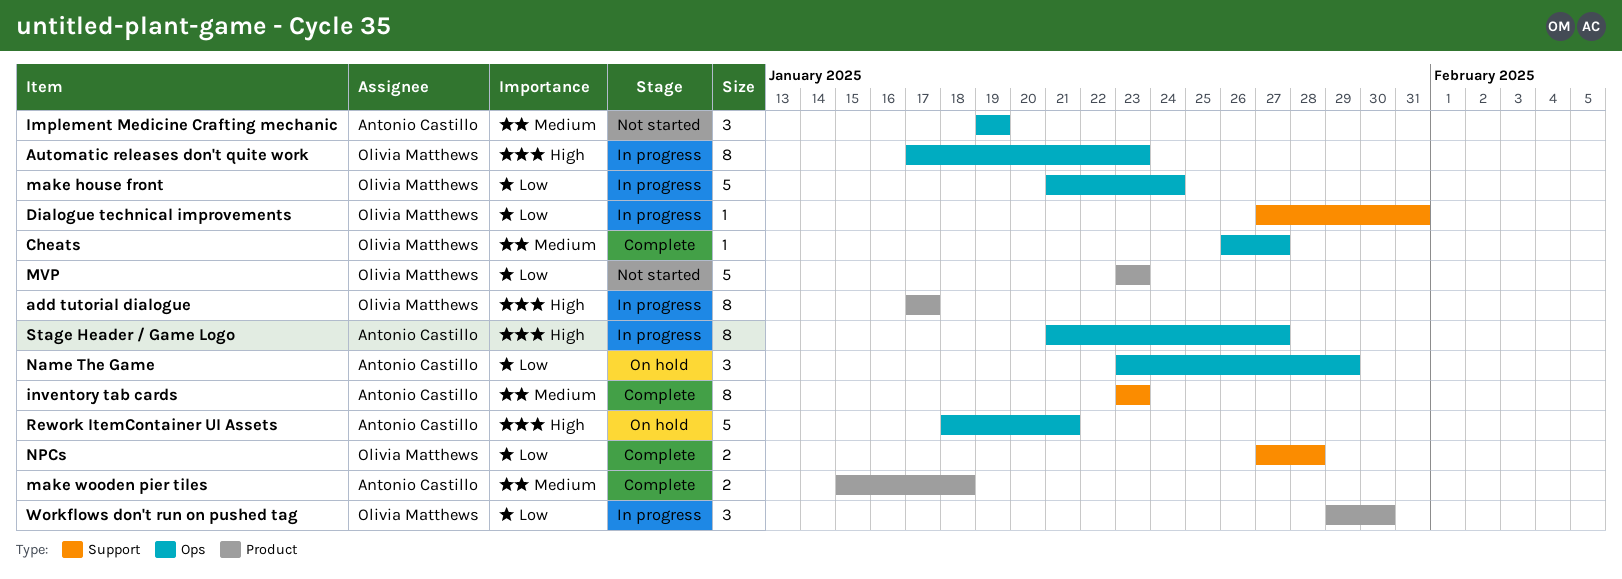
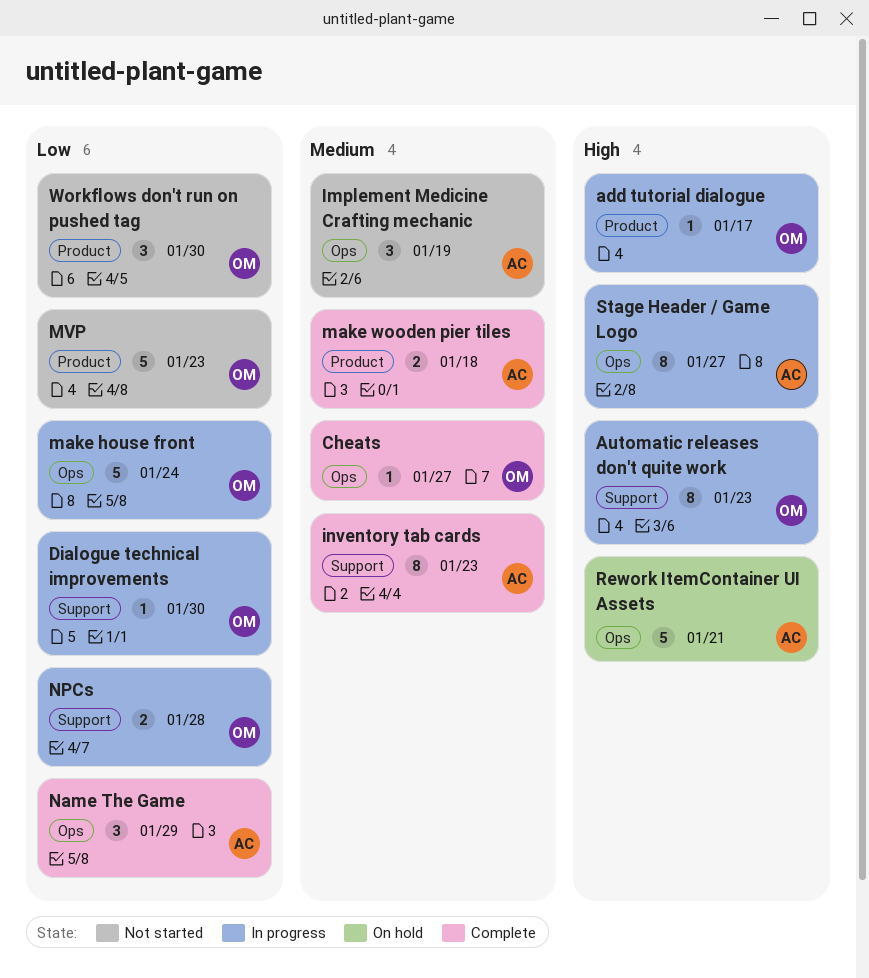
add tutorial dialogue, estimate: 8 -> 1
Automatic releases don't quite work, label: Ops -> Support
Dialogue technical improvements, due: Jan 31 -> Jan 30
Name The Game, status: On hold -> Complete
NPCs, status: Complete -> In progress
Workflows don't run on pushed tag, status: In progress -> Not started

